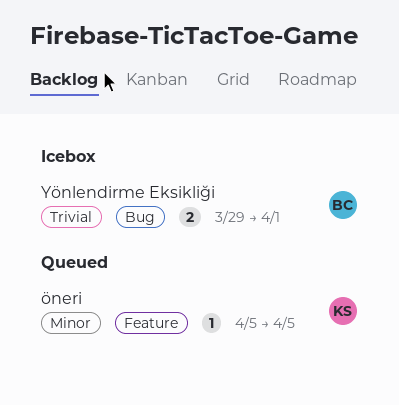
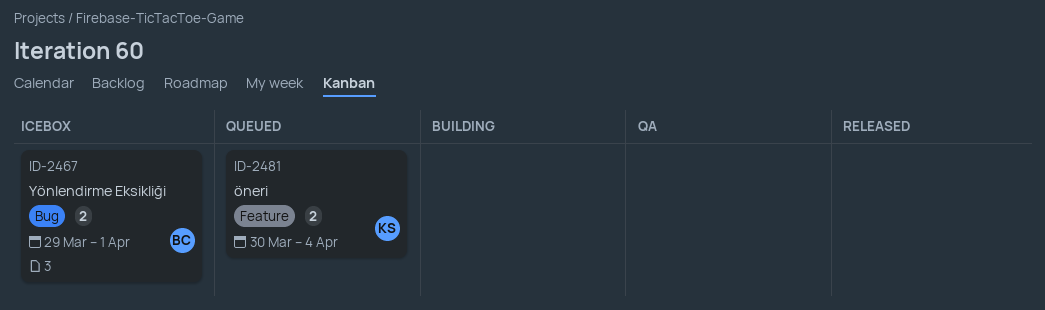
öneri, estimate: 1 -> 2
öneri, start: Apr 5 -> Mar 30
öneri, due: Apr 5 -> Apr 4

